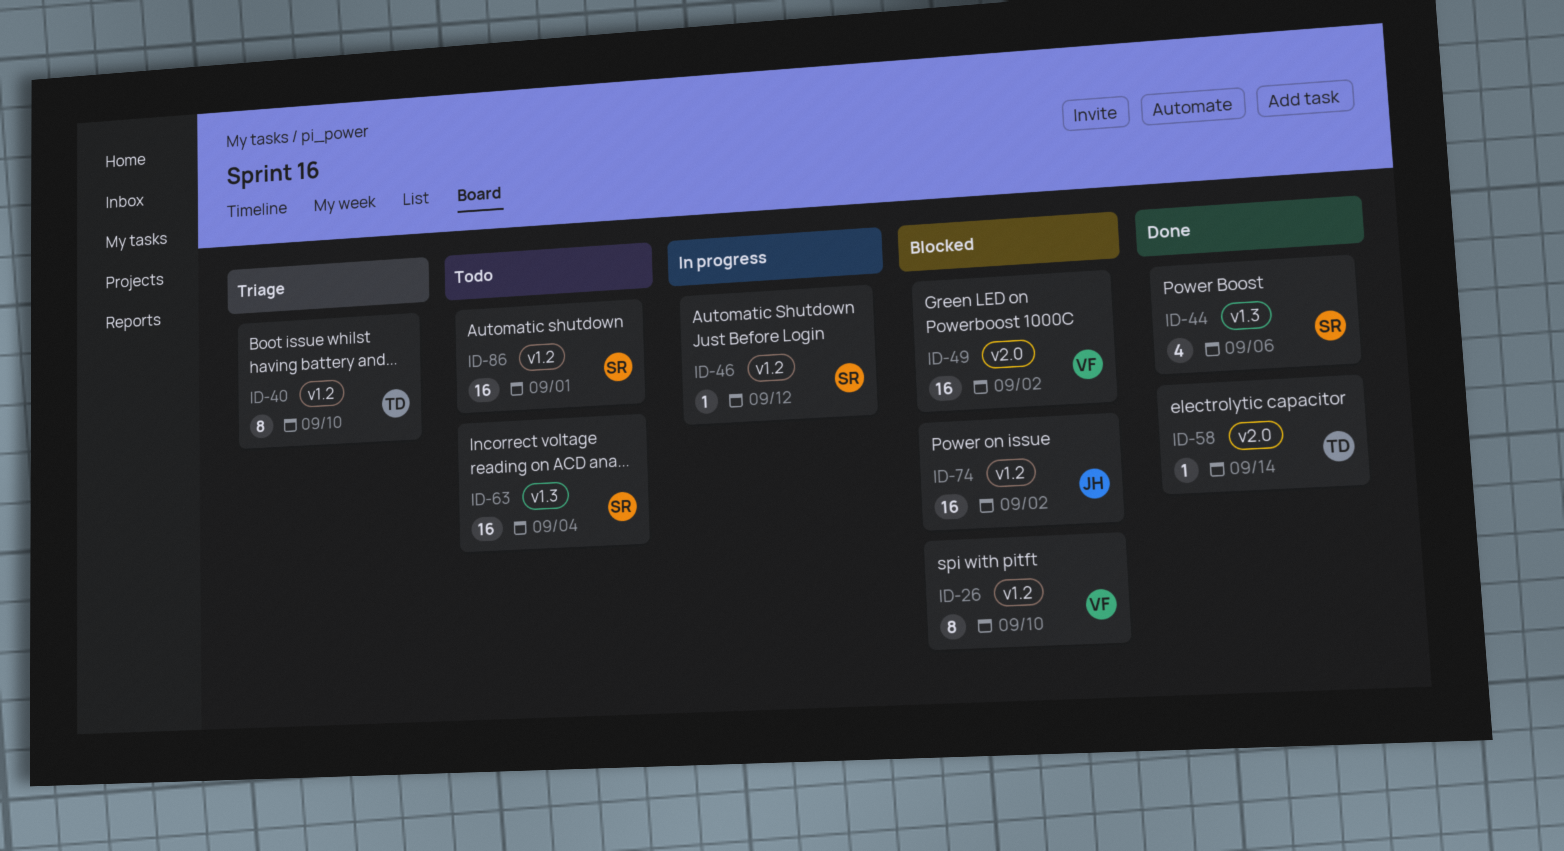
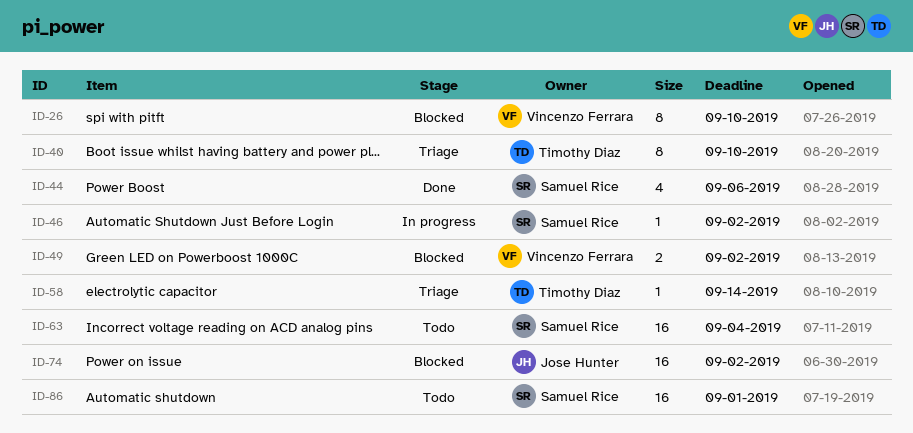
ID-46, due: Sep 12 -> Sep 2
ID-49, estimate: 16 -> 2
ID-58, status: Done -> Triage

